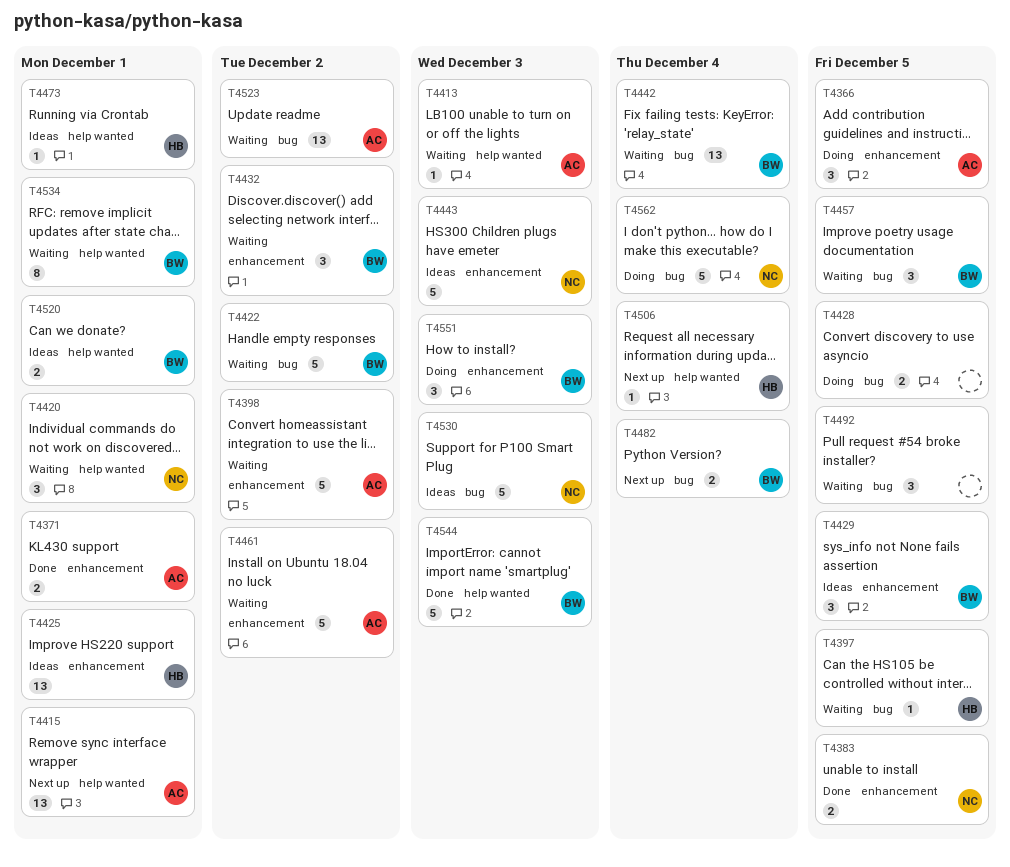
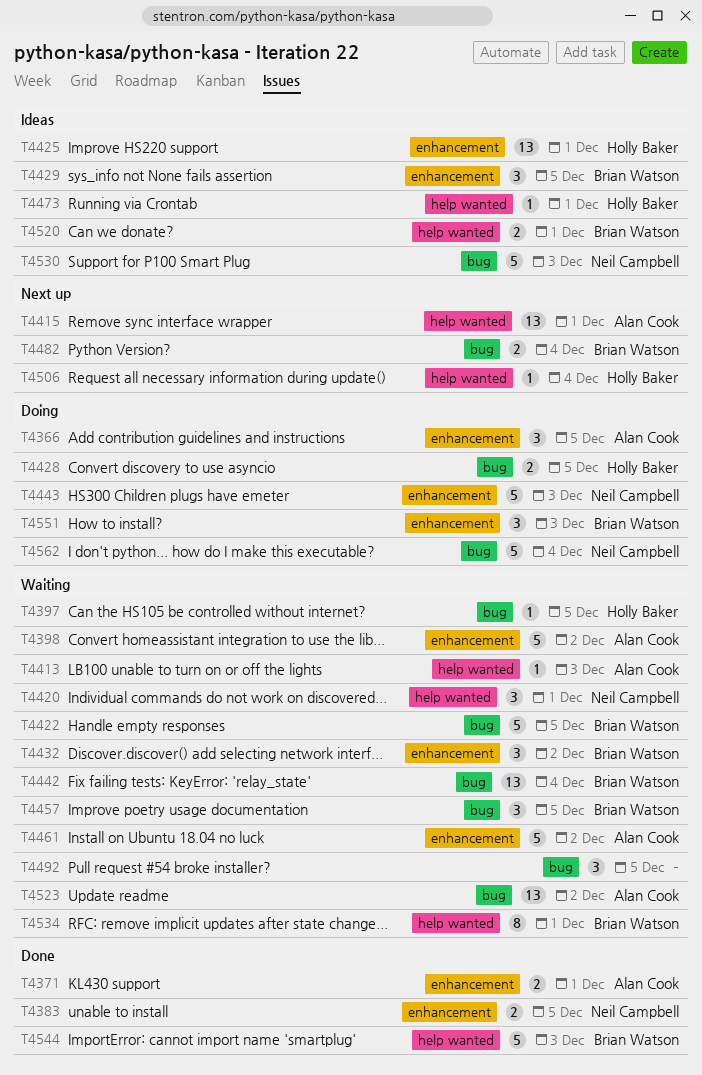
T4422, due: Dec 2 -> Dec 5
T4428, owner: none -> Holly Baker
T4443, status: Ideas -> Doing

